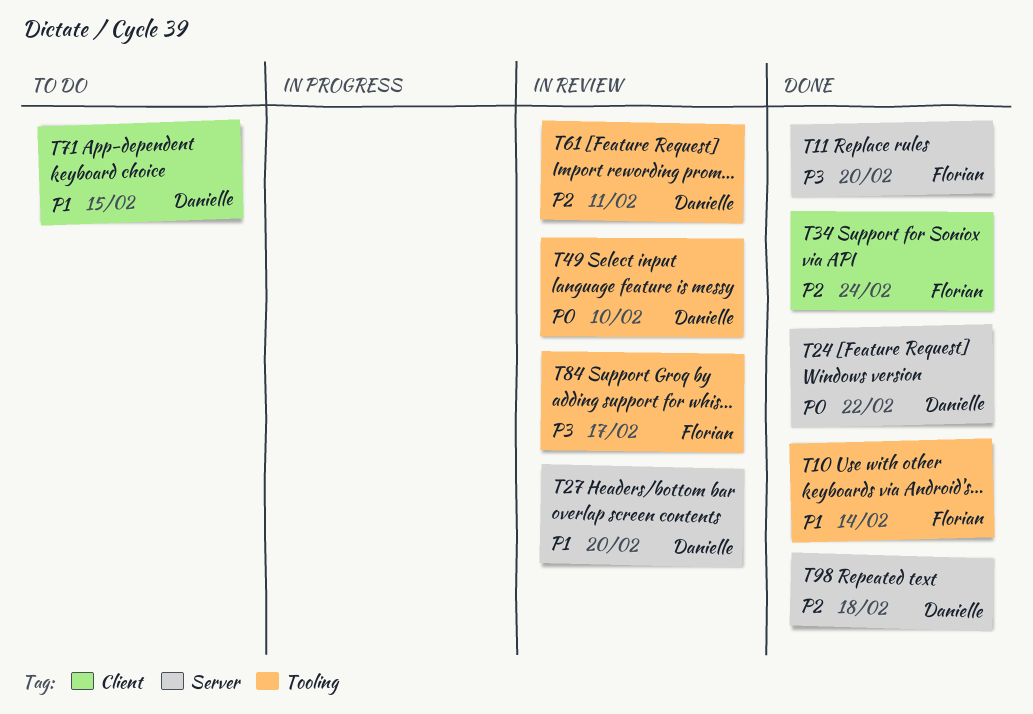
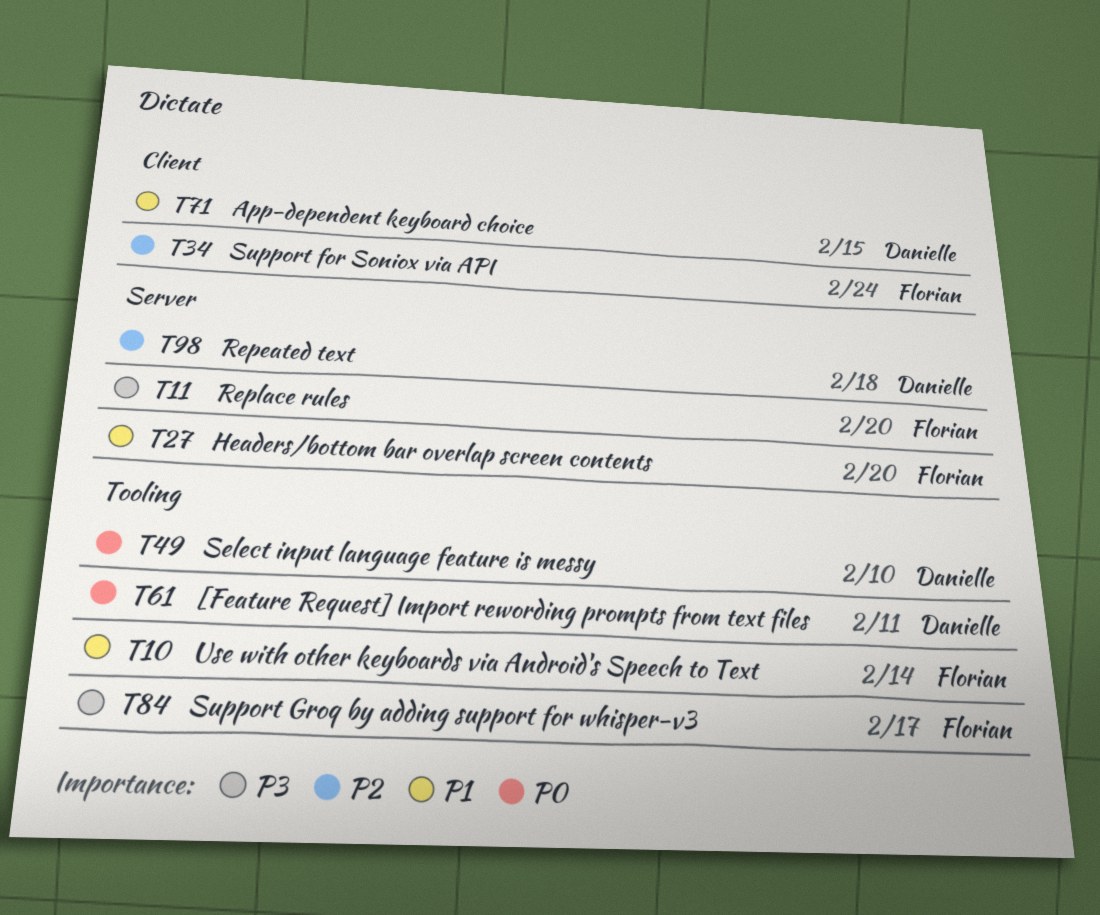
T24: present -> none
T27, owner: Danielle -> Florian
T61, priority: P2 -> P0

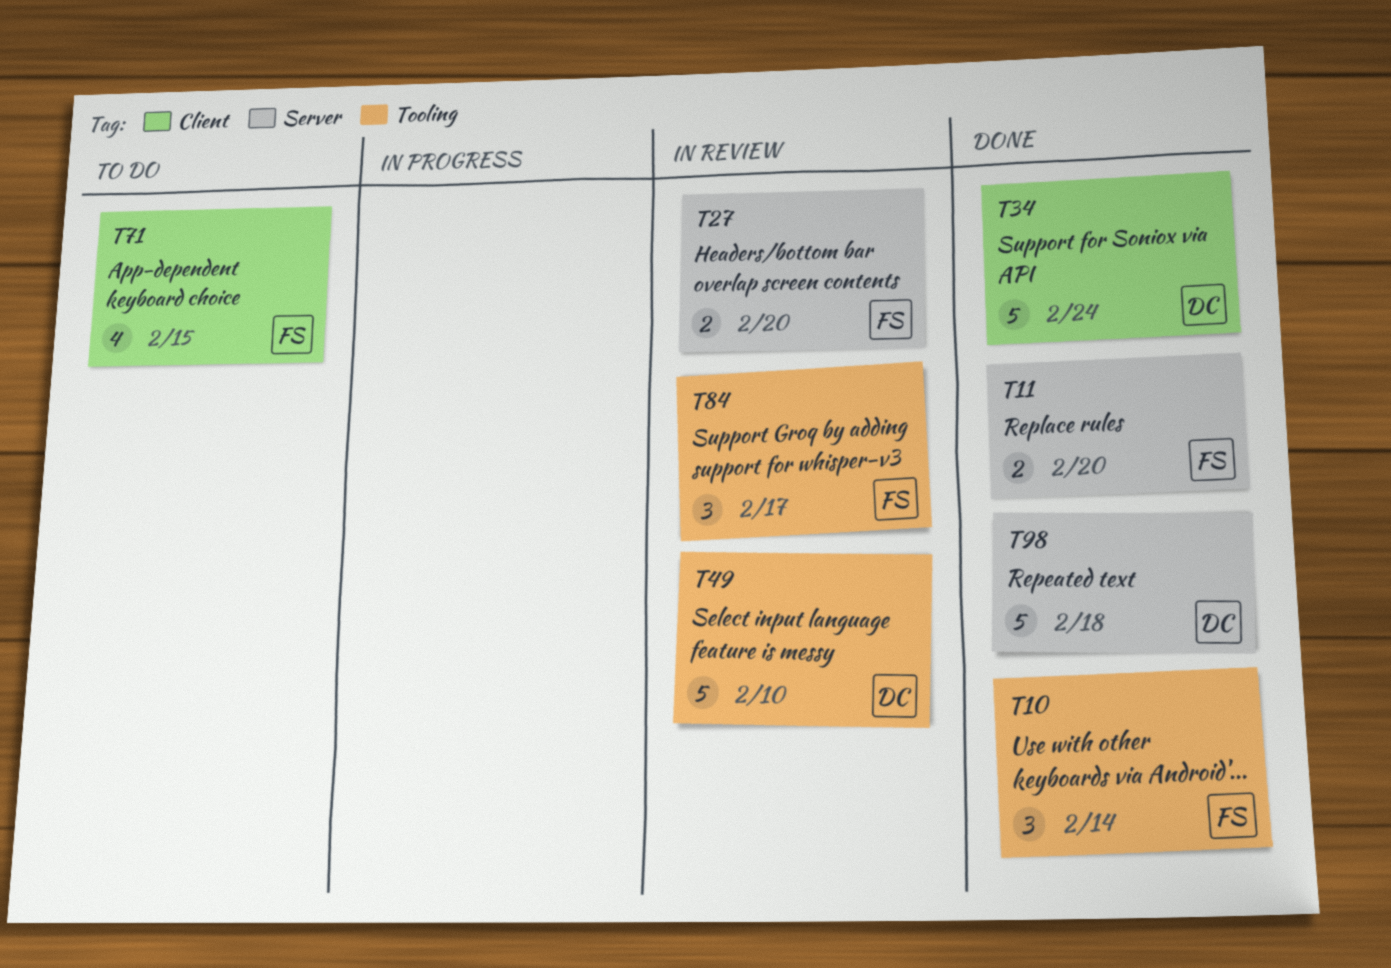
T34, owner: Florian -> Danielle
T61: present -> none
T71, owner: Danielle -> Florian

